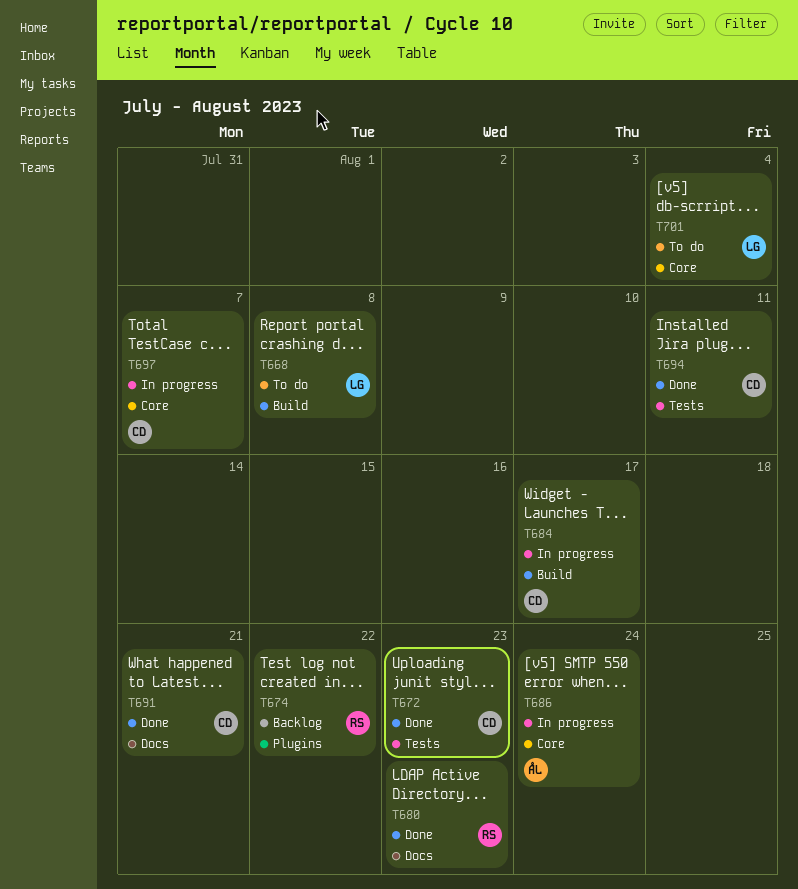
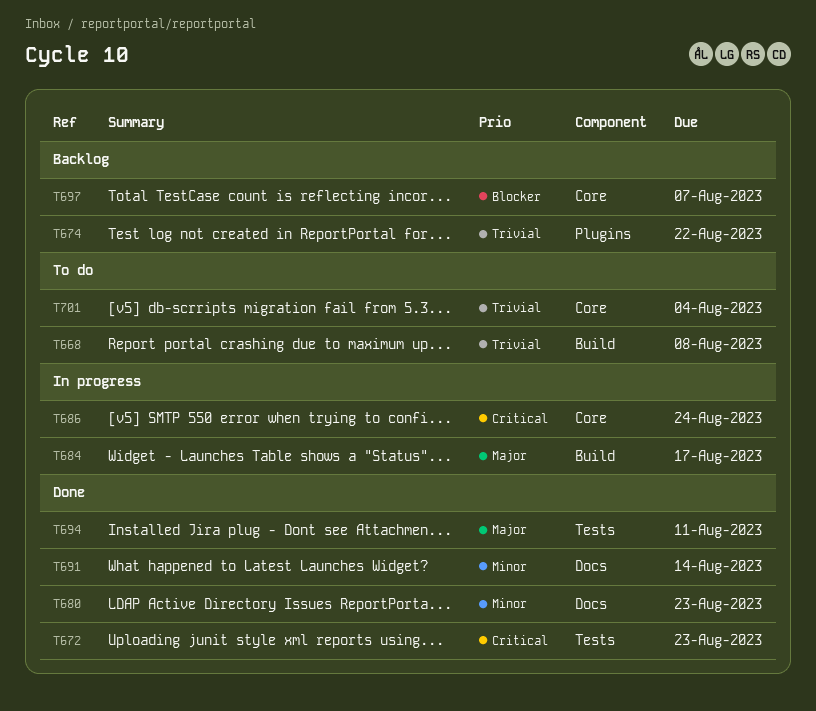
T691, due: Aug 21 -> Aug 14
T697, status: In progress -> Backlog

